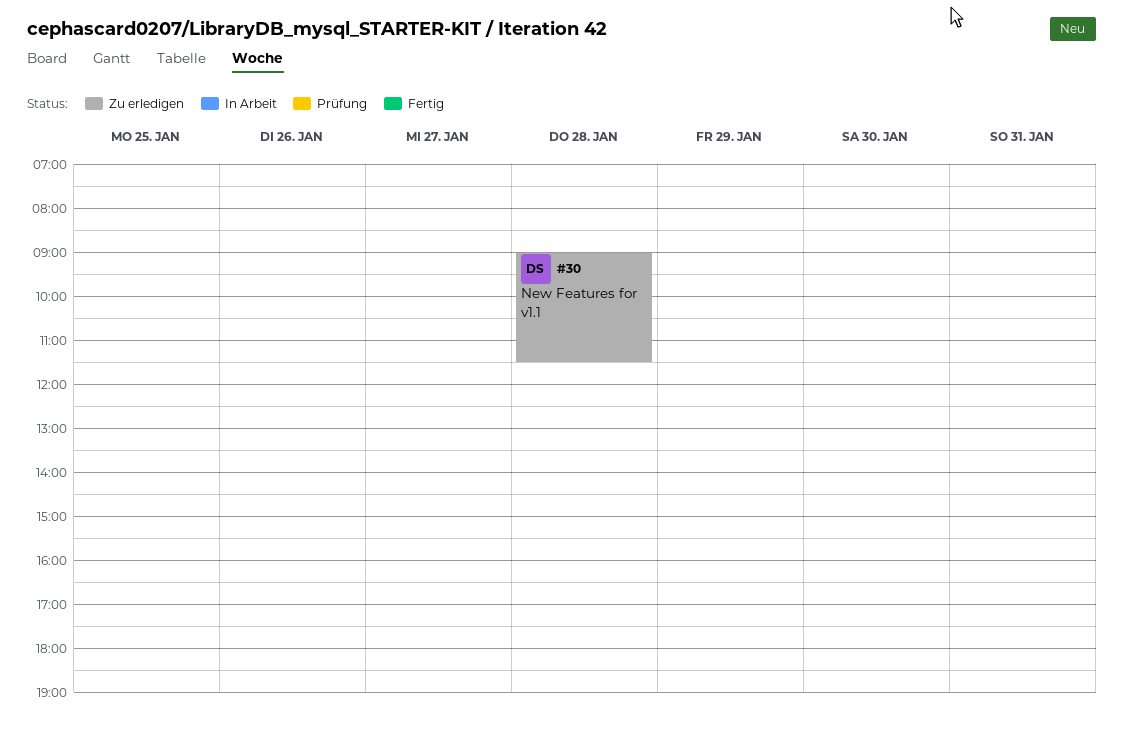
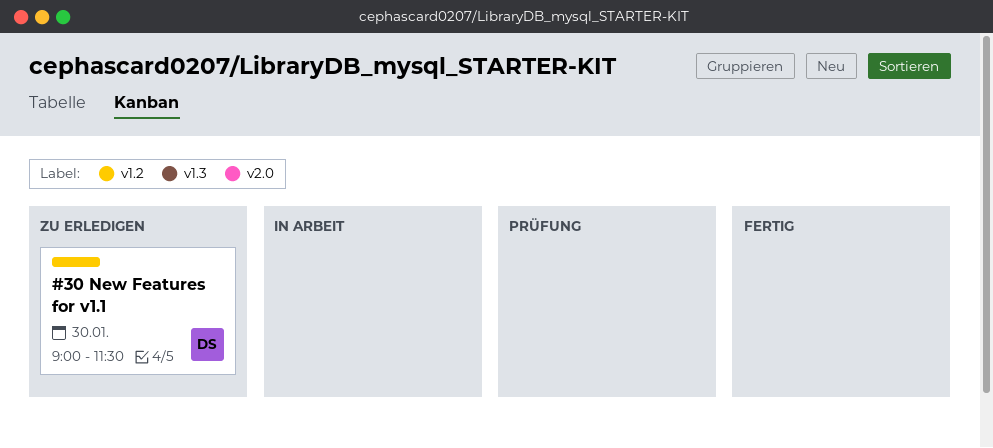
#30, day: Jan 28 -> Jan 30

